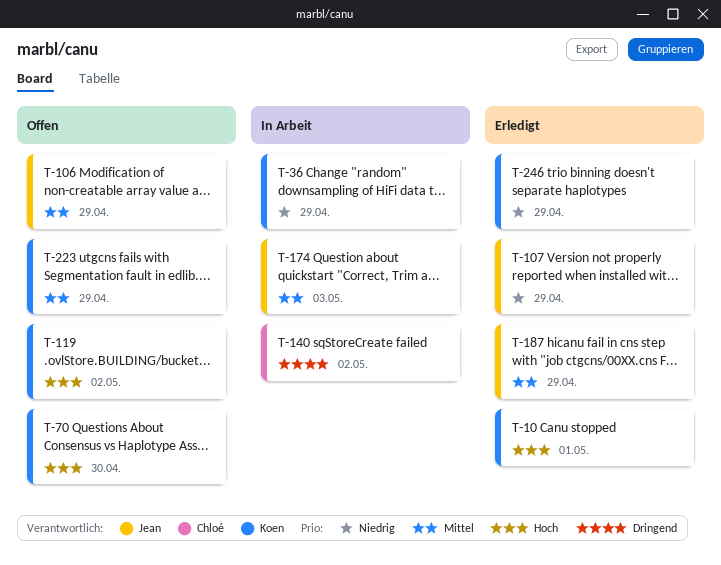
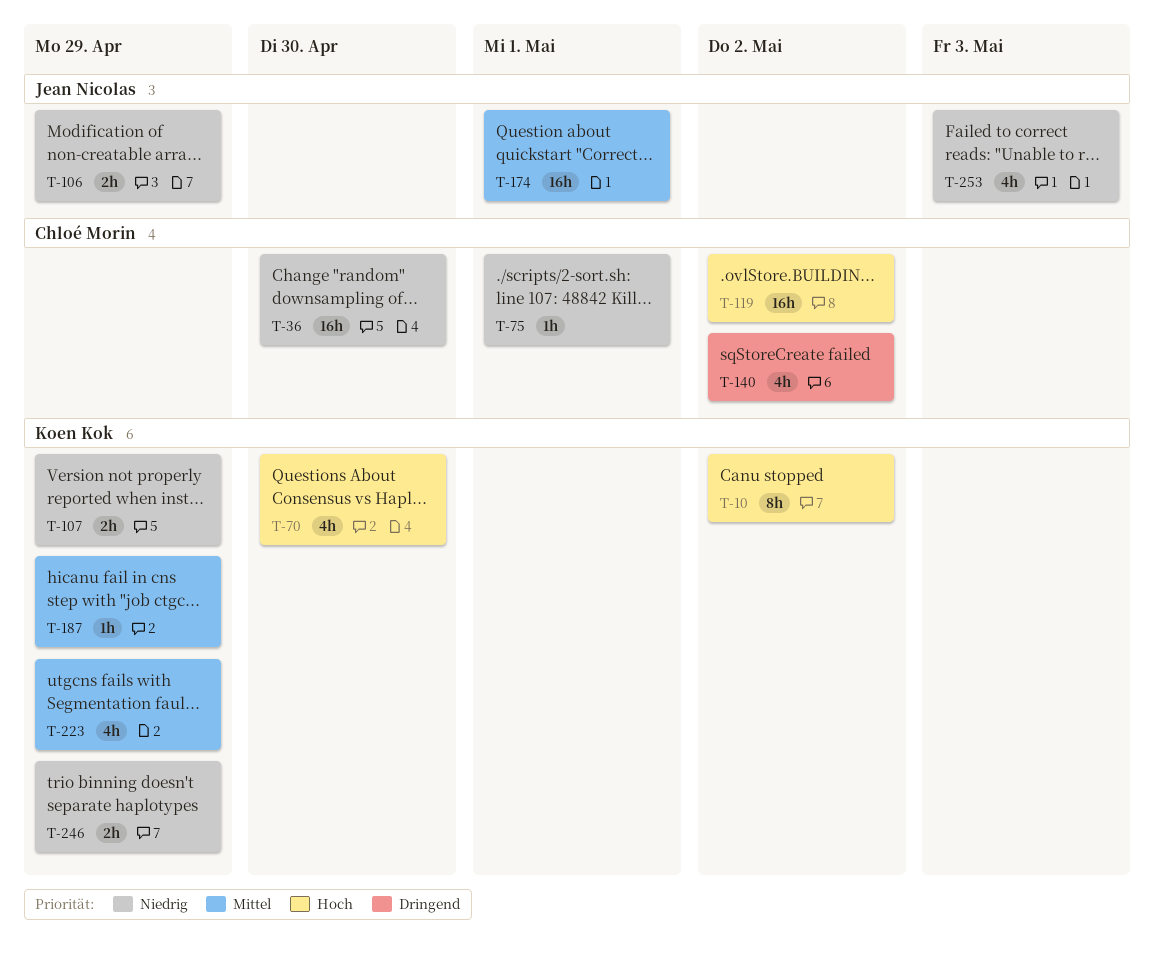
T-10, due: May 1 -> May 2
T-36, owner: Koen Kok -> Chloé Morin
T-36, due: Apr 29 -> Apr 30
T-75: none -> present
T-106, priority: Mittel -> Niedrig
T-107, owner: Jean Nicolas -> Koen Kok
T-119, owner: Koen Kok -> Chloé Morin
T-174, due: May 3 -> May 1
T-187, owner: Jean Nicolas -> Koen Kok
T-253: none -> present

